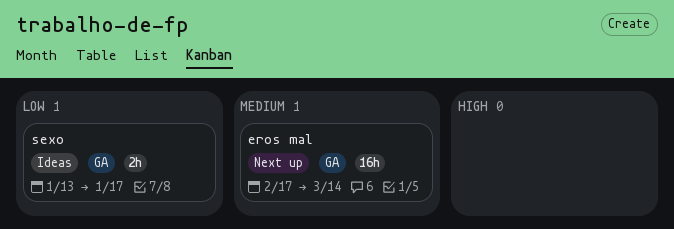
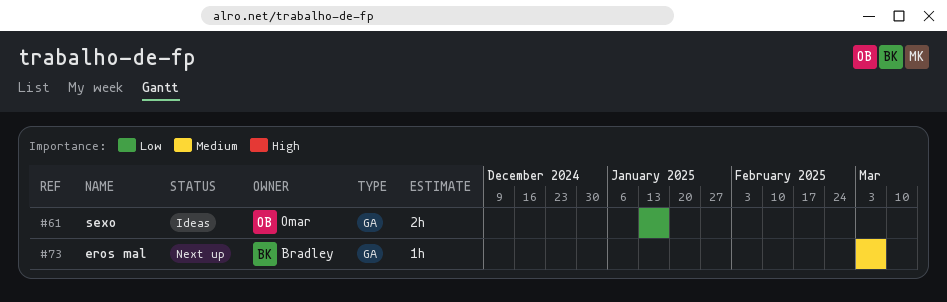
eros mal, estimate: 16h -> 1h
eros mal, start: Feb 17 -> Mar 3
eros mal, due: Mar 14 -> Mar 7

